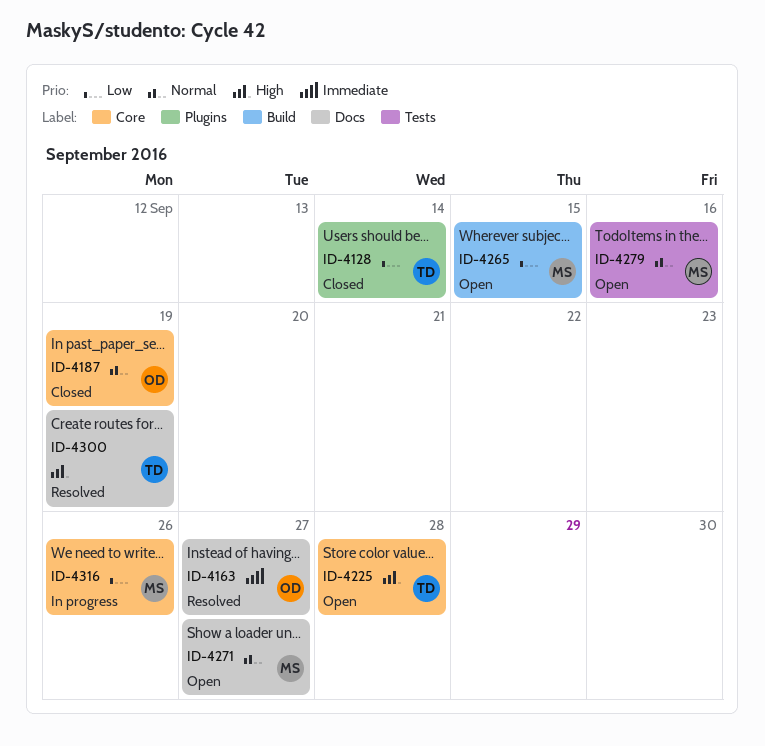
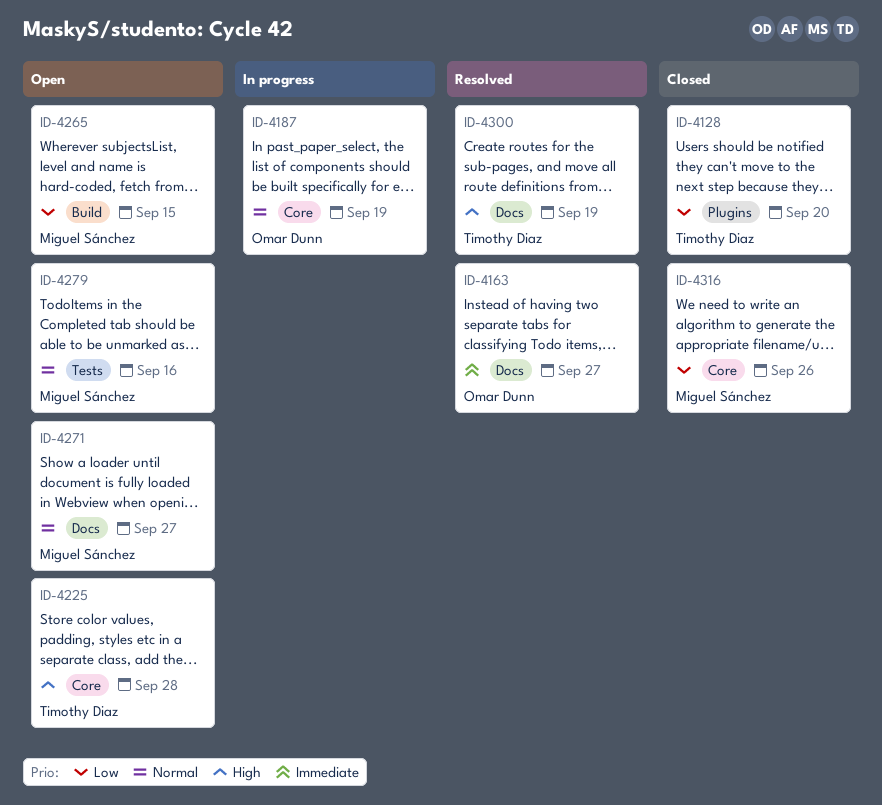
ID-4128, due: Sep 14 -> Sep 20
ID-4187, status: Closed -> In progress
ID-4316, status: In progress -> Closed

